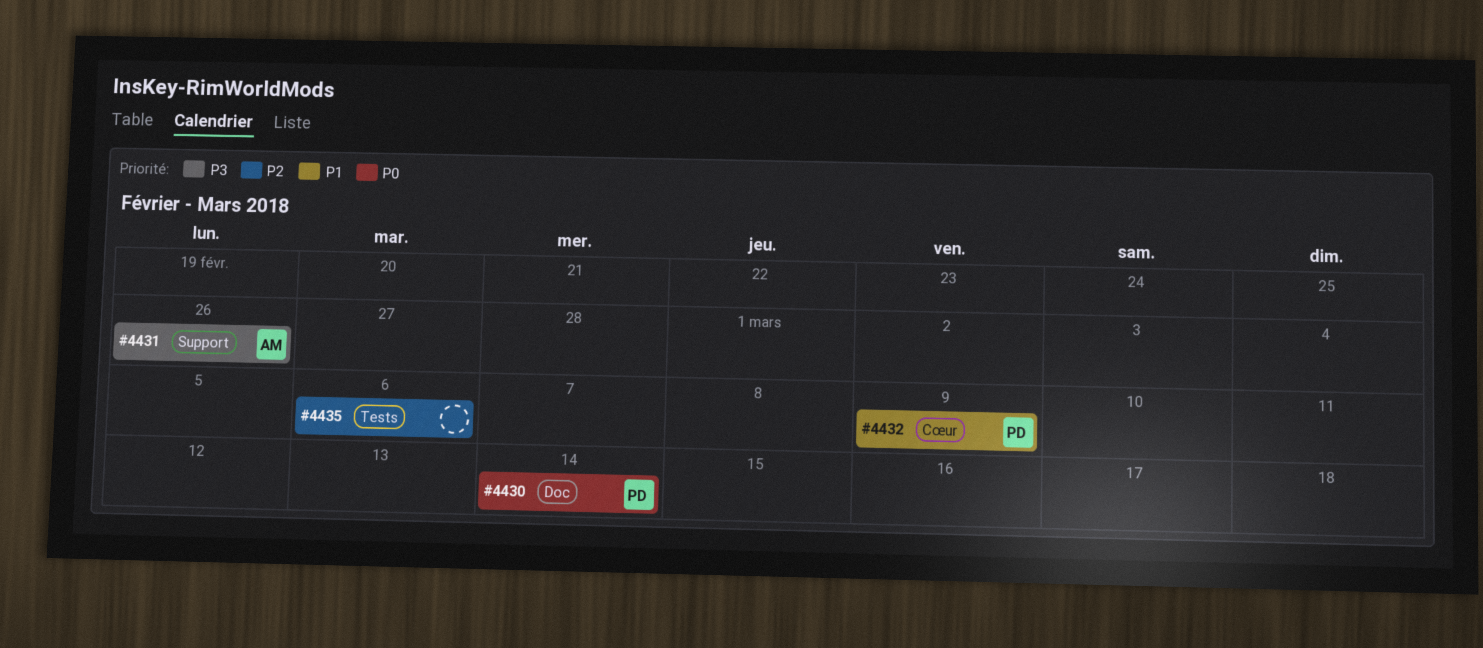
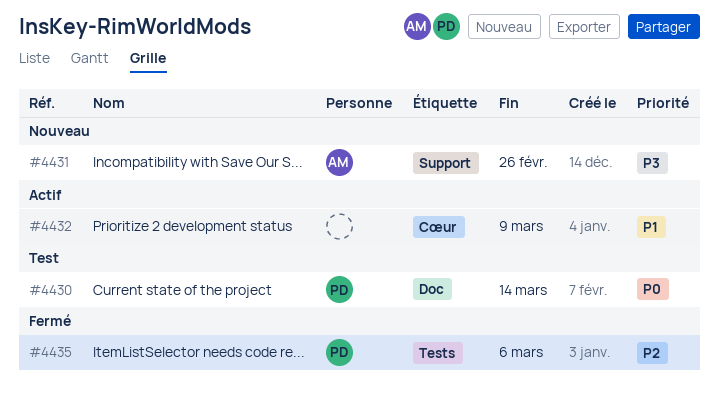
#4432, owner: PD -> none
#4435, owner: none -> PD

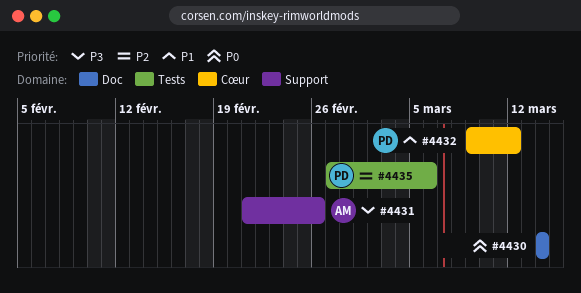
#4430, owner: PD -> none
#4432, owner: none -> PD
#4432, due: Mar 9 -> Mar 12

